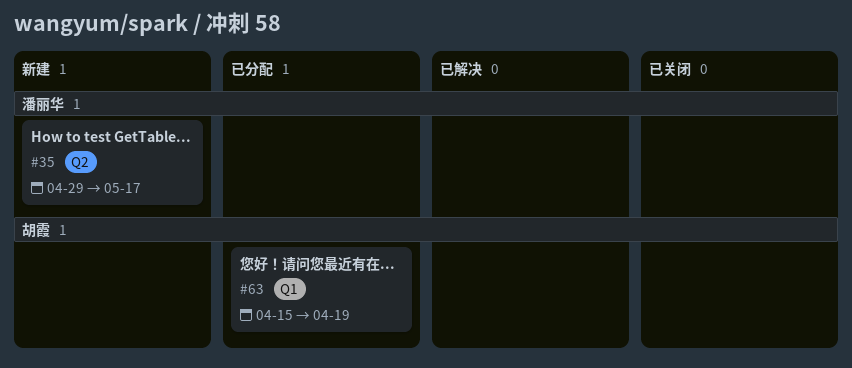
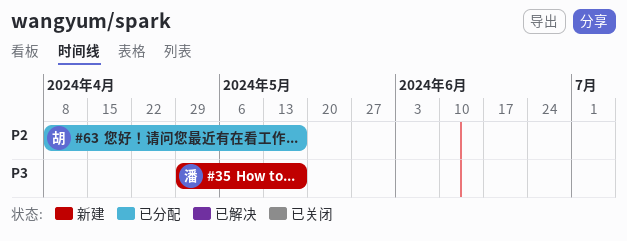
#63, start: Apr 15 -> Apr 8
#63, due: Apr 19 -> May 17

